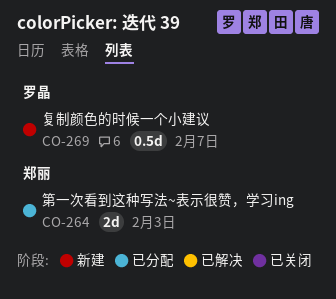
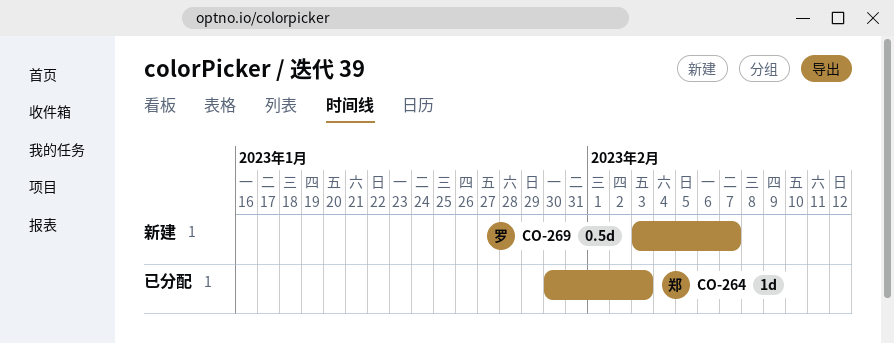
CO-264, estimate: 2d -> 1d

